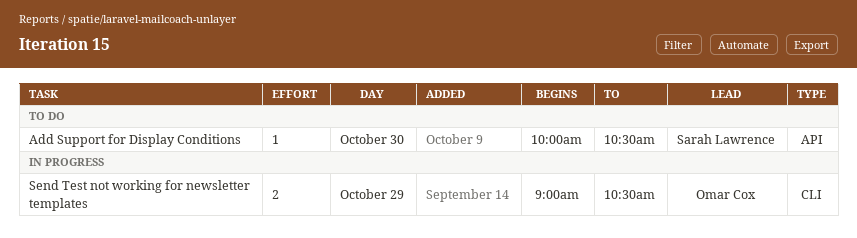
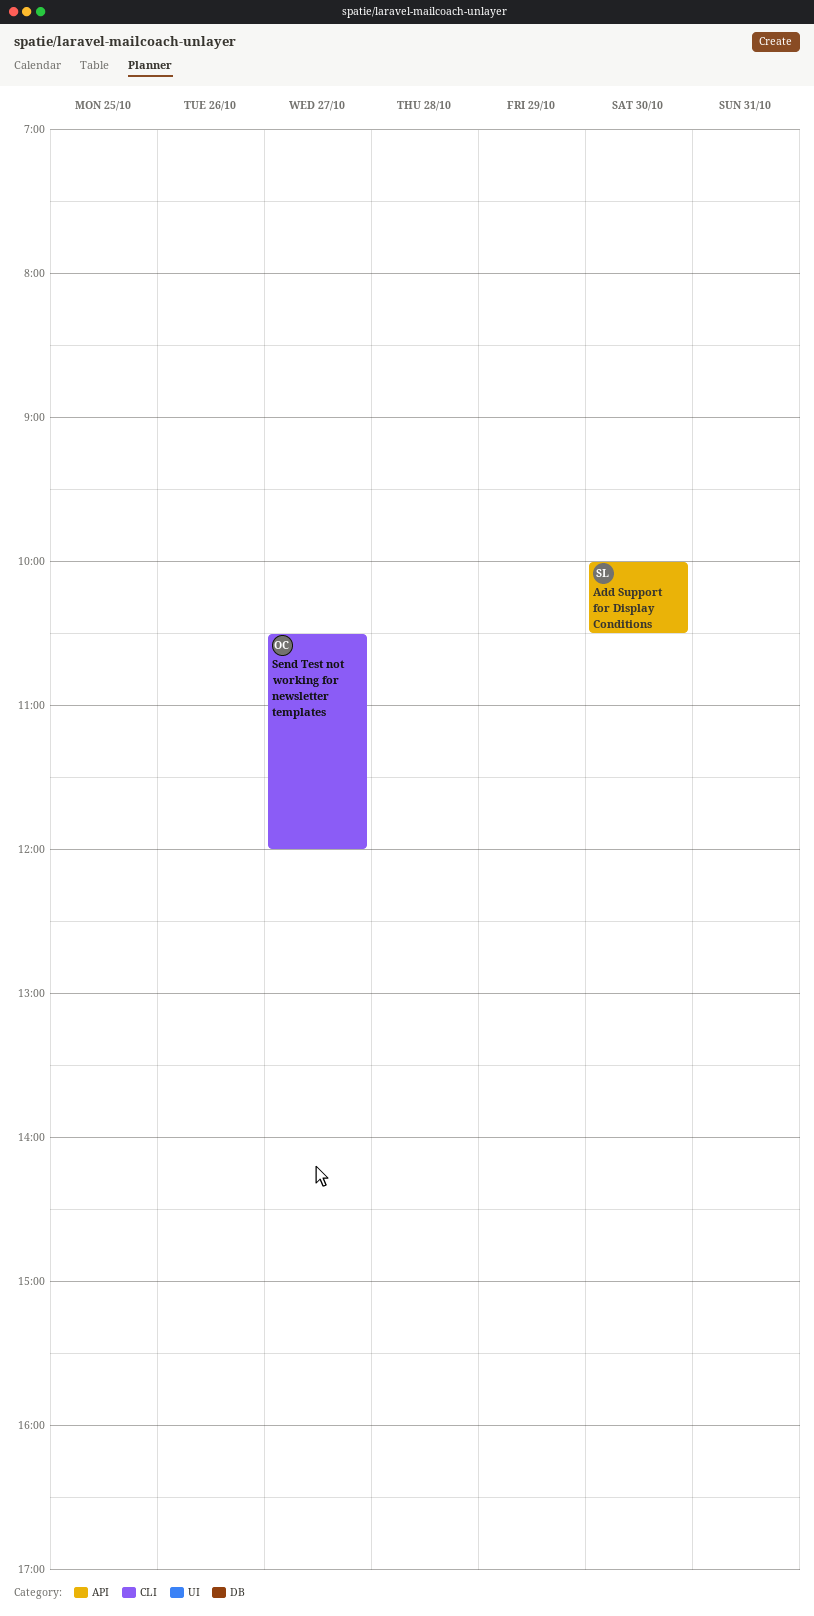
Send Test not working for newsletter templates, day: Oct 29 -> Oct 27
Send Test not working for newsletter templates, begins: 09:00 -> 10:30
Send Test not working for newsletter templates, ends: 10:30 -> 12:00

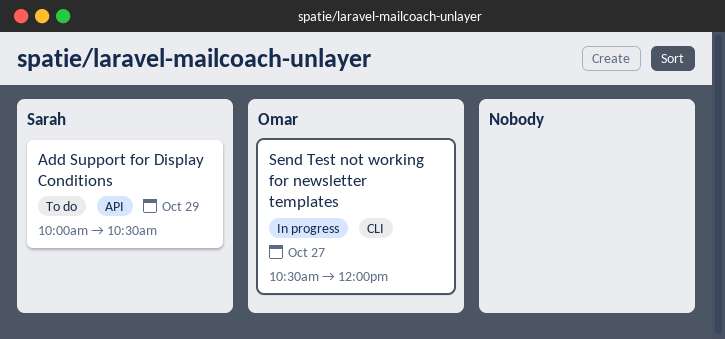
Add Support for Display Conditions, day: Oct 30 -> Oct 29

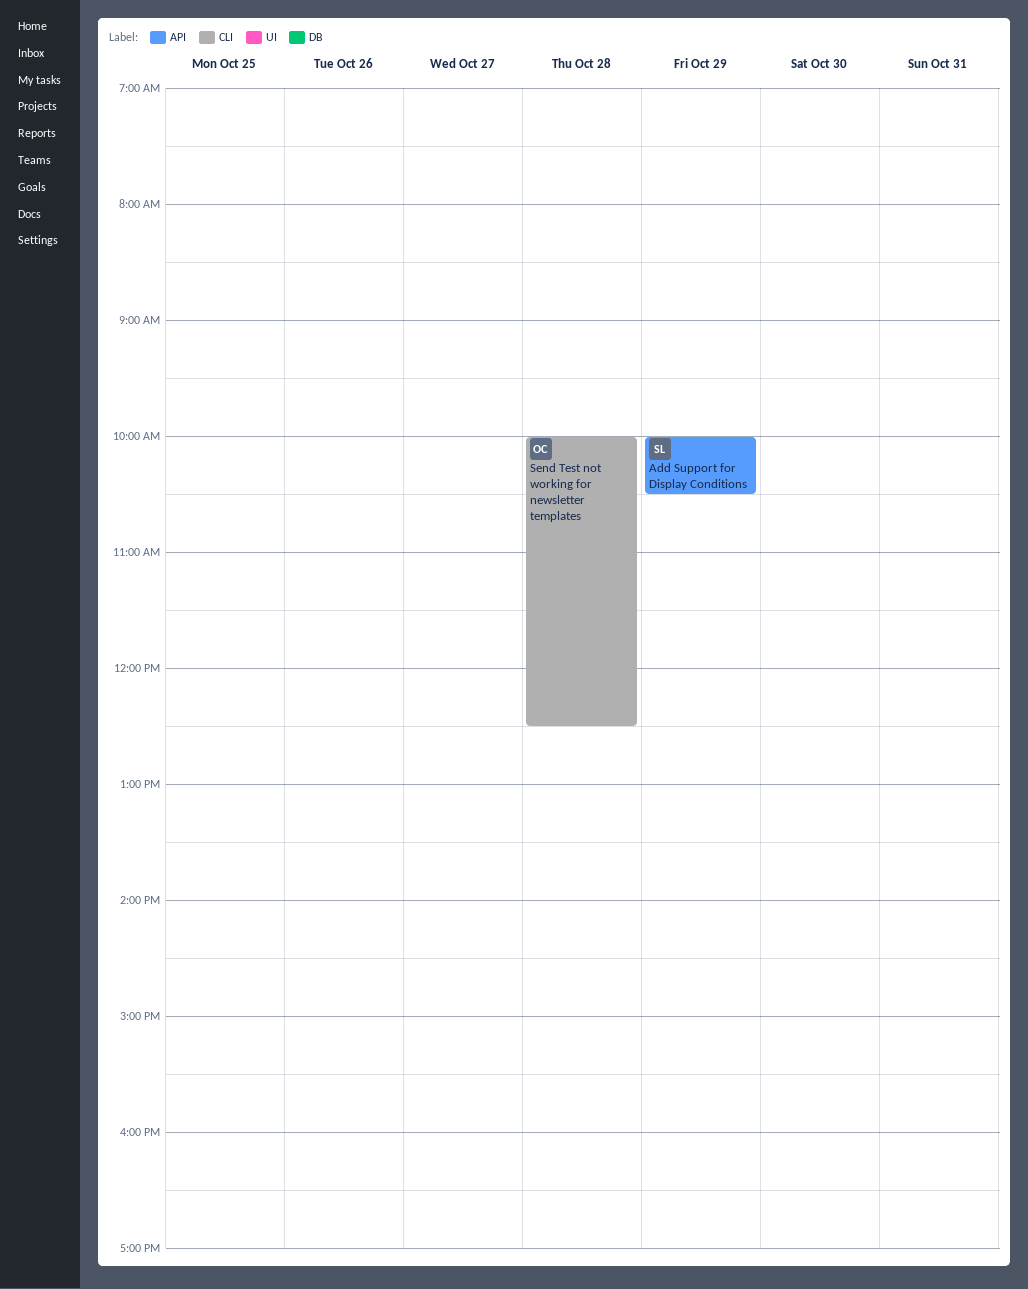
Send Test not working for newsletter templates, day: Oct 27 -> Oct 28
Send Test not working for newsletter templates, begins: 10:30 -> 10:00
Send Test not working for newsletter templates, ends: 12:00 -> 12:30

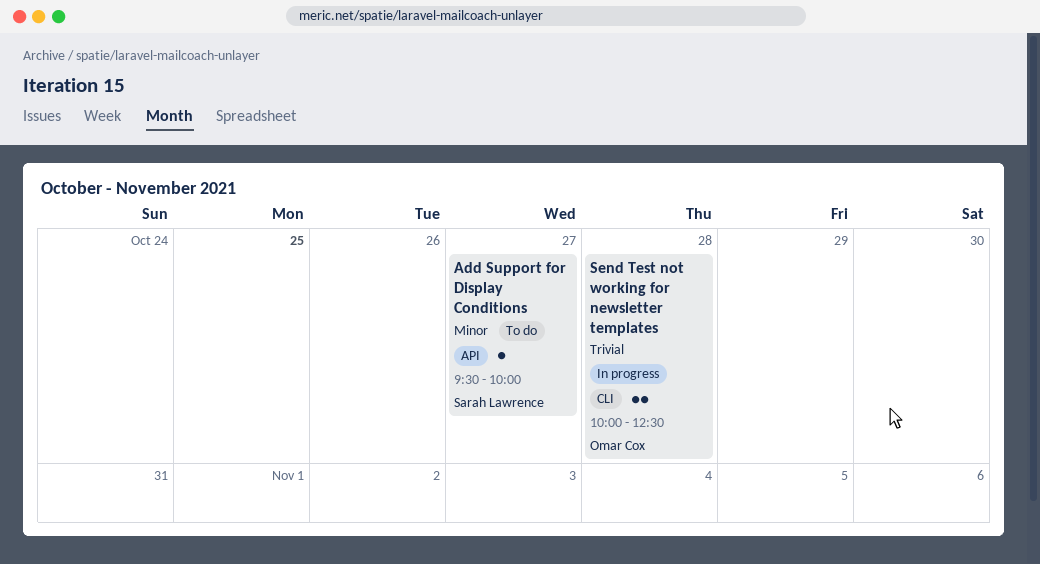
Add Support for Display Conditions, day: Oct 29 -> Oct 27
Add Support for Display Conditions, begins: 10:00 -> 09:30
Add Support for Display Conditions, ends: 10:30 -> 10:00

